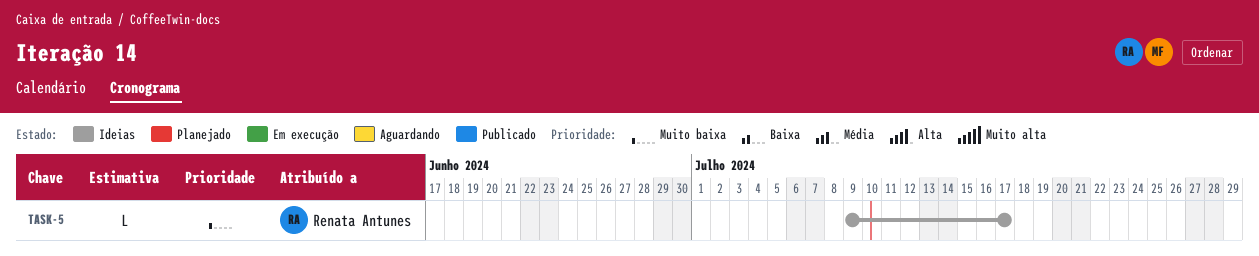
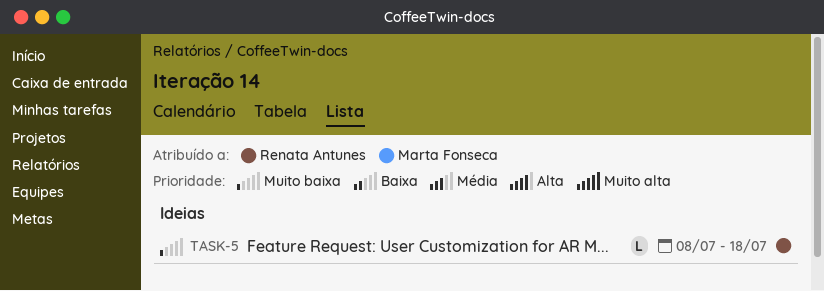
TASK-5, start: Jul 9 -> Jul 8
TASK-5, due: Jul 17 -> Jul 18

